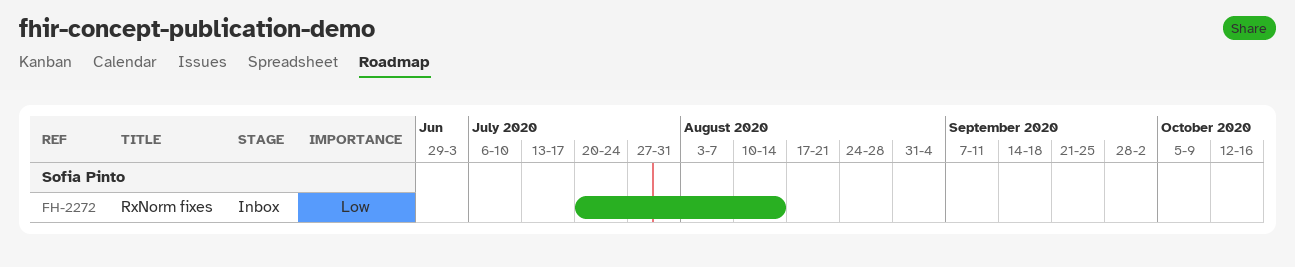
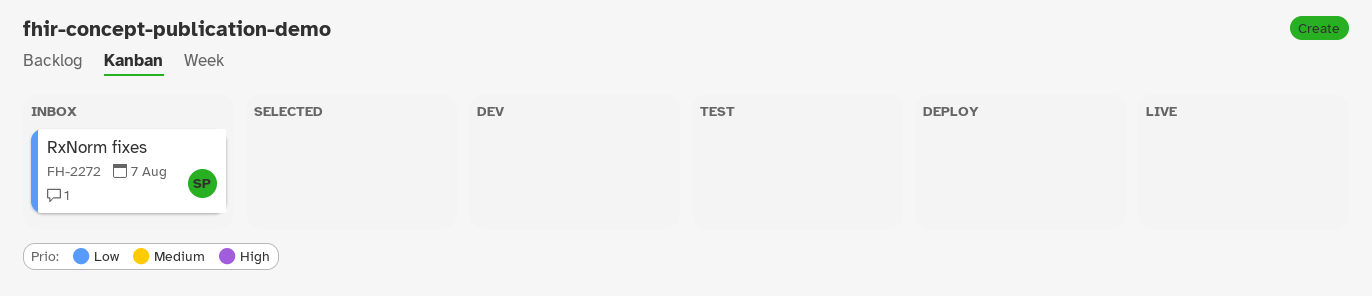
FH-2272, due: Aug 14 -> Aug 7

